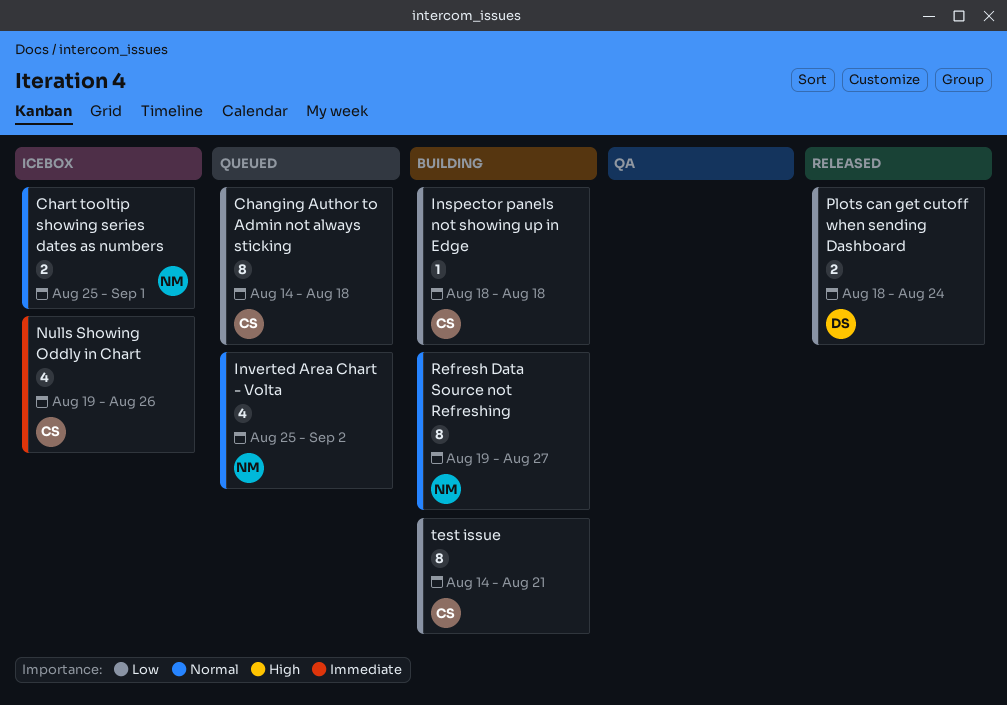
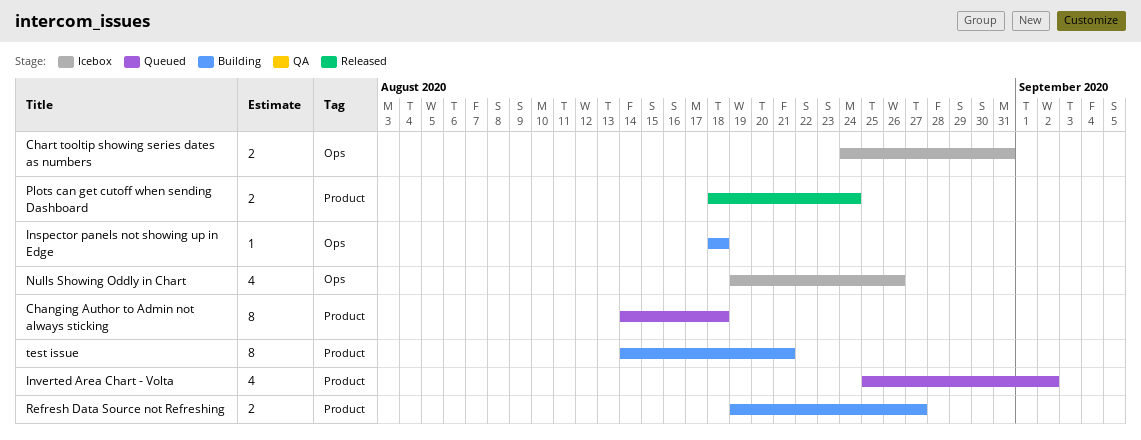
Chart tooltip showing series dates as numbers, start: Aug 25 -> Aug 24
Chart tooltip showing series dates as numbers, due: Sep 1 -> Aug 31
Refresh Data Source not Refreshing, estimate: 8 -> 2

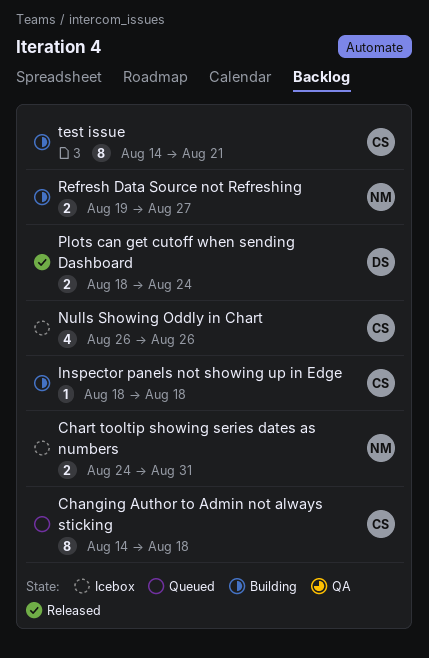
Inverted Area Chart - Volta: present -> none
Nulls Showing Oddly in Chart, start: Aug 19 -> Aug 26

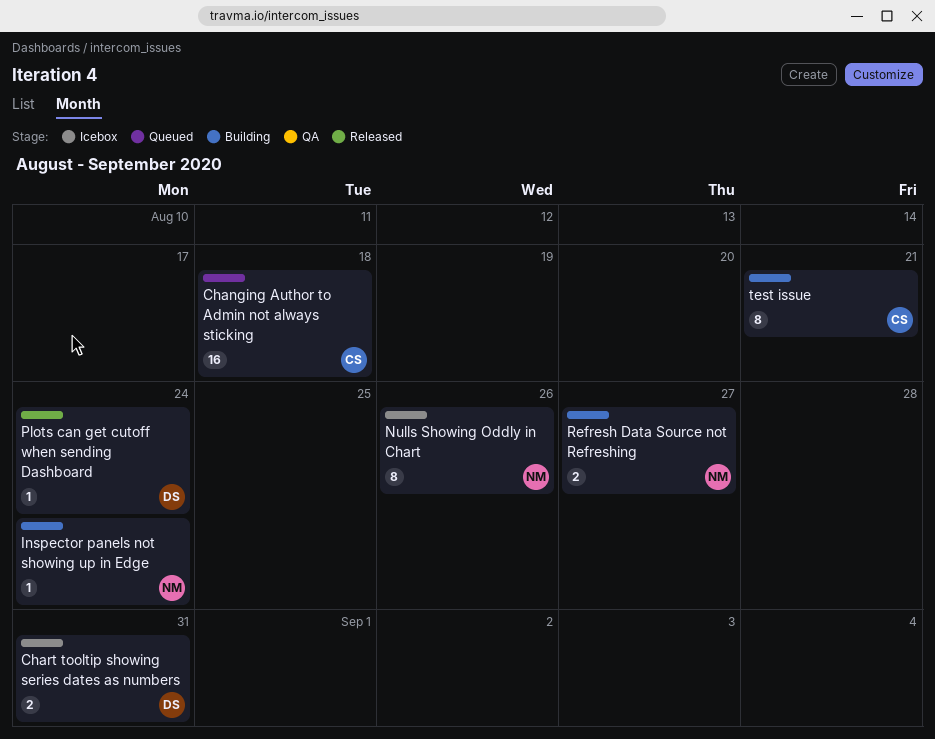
Changing Author to Admin not always sticking, estimate: 8 -> 16
Chart tooltip showing series dates as numbers, owner: NM -> DS
Inspector panels not showing up in Edge, owner: CS -> NM
Inspector panels not showing up in Edge, due: Aug 18 -> Aug 24
Nulls Showing Oddly in Chart, owner: CS -> NM
Nulls Showing Oddly in Chart, estimate: 4 -> 8
Plots can get cutoff when sending Dashboard, estimate: 2 -> 1

